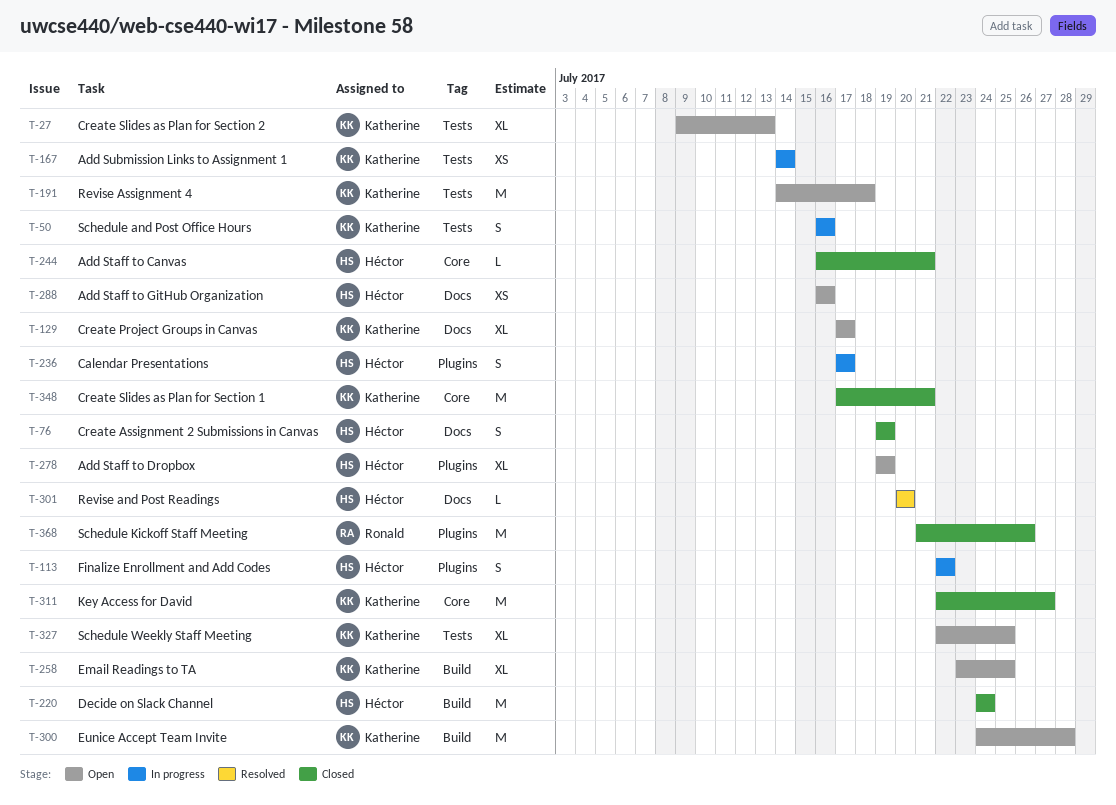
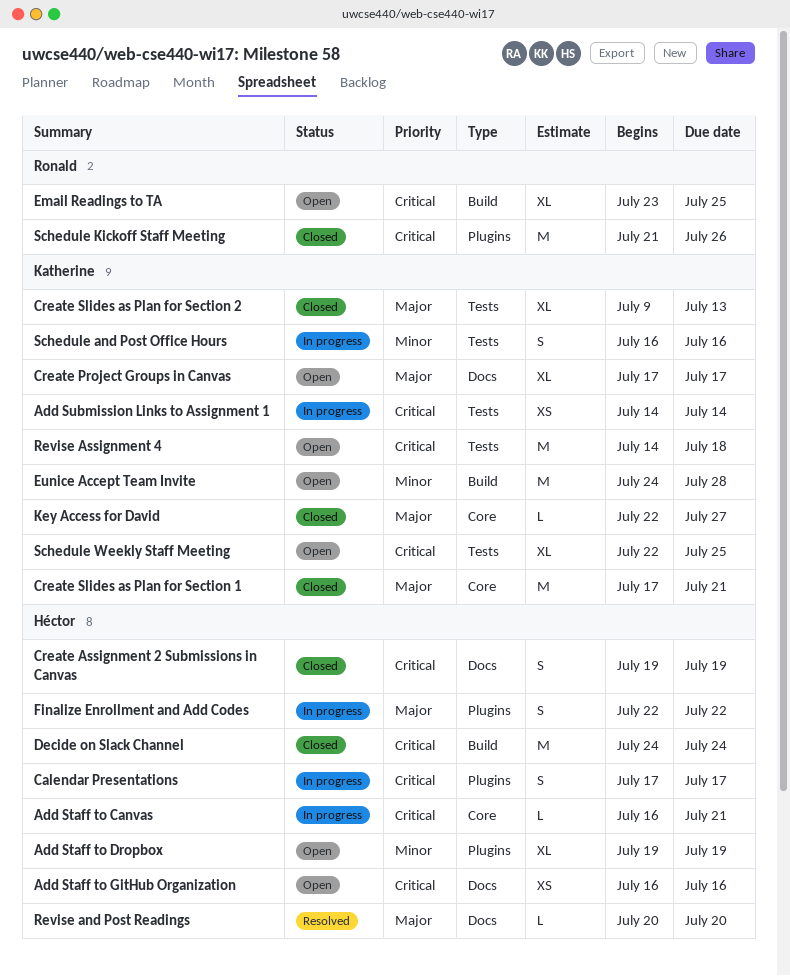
Add Staff to Canvas, status: Closed -> In progress
Create Slides as Plan for Section 2, status: Open -> Closed
Email Readings to TA, owner: Katherine -> Ronald
Key Access for David, estimate: M -> L

